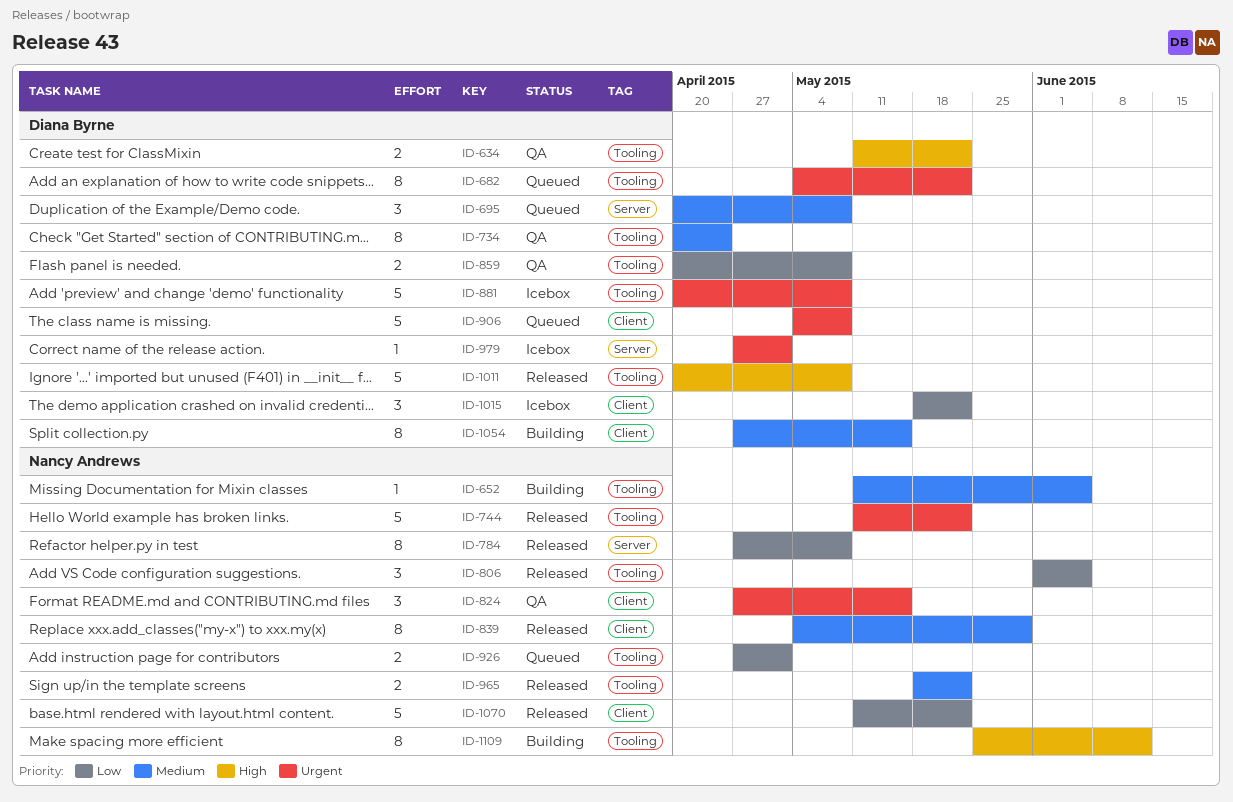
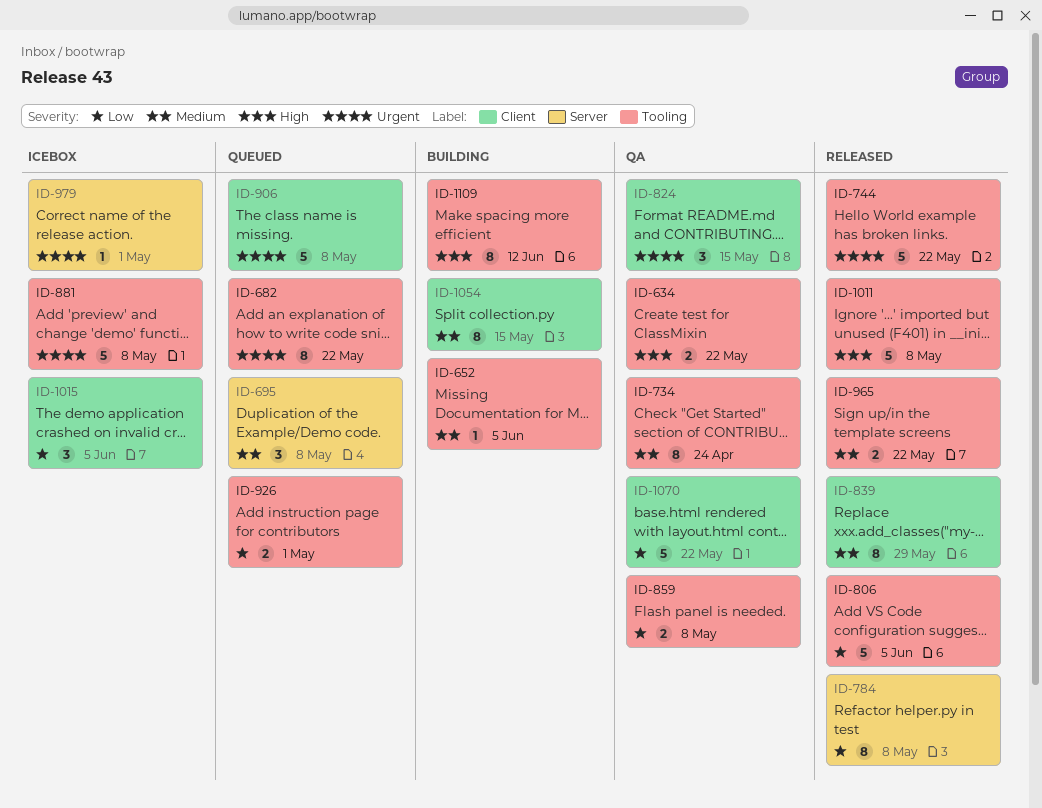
ID-806, estimate: 3 -> 5
ID-1015, due: May 22 -> Jun 5
ID-1070, status: Released -> QA

